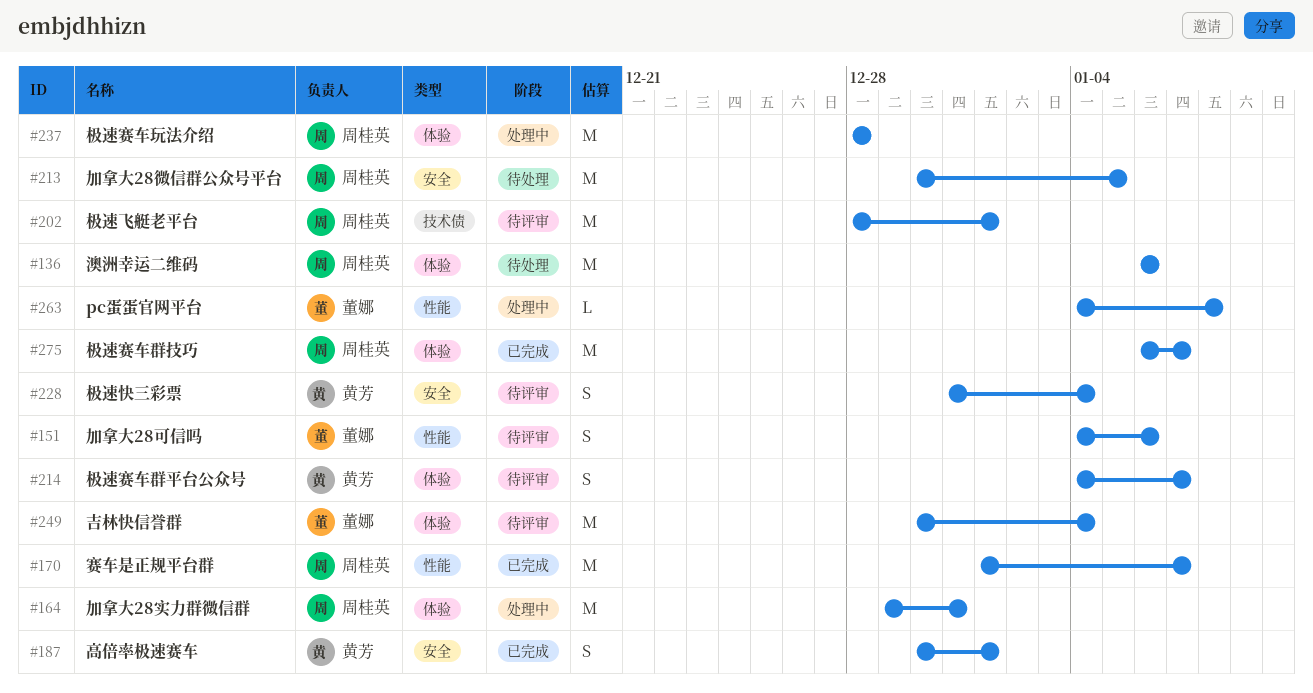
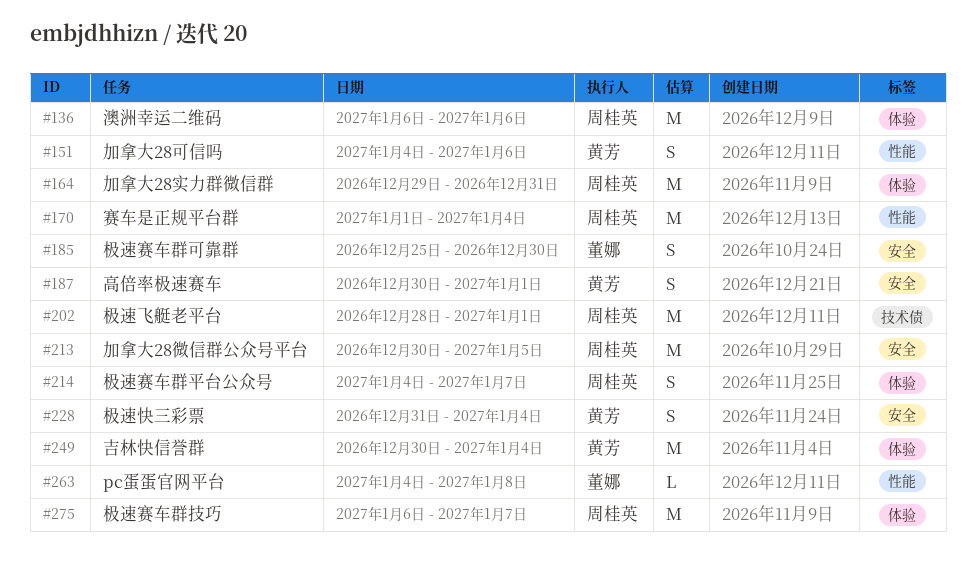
#151, owner: 董娜 -> 黄芳
#170, due: Jan 7 -> Jan 4
#185: none -> present
#214, owner: 黄芳 -> 周桂英
#237: present -> none
#249, owner: 董娜 -> 黄芳

